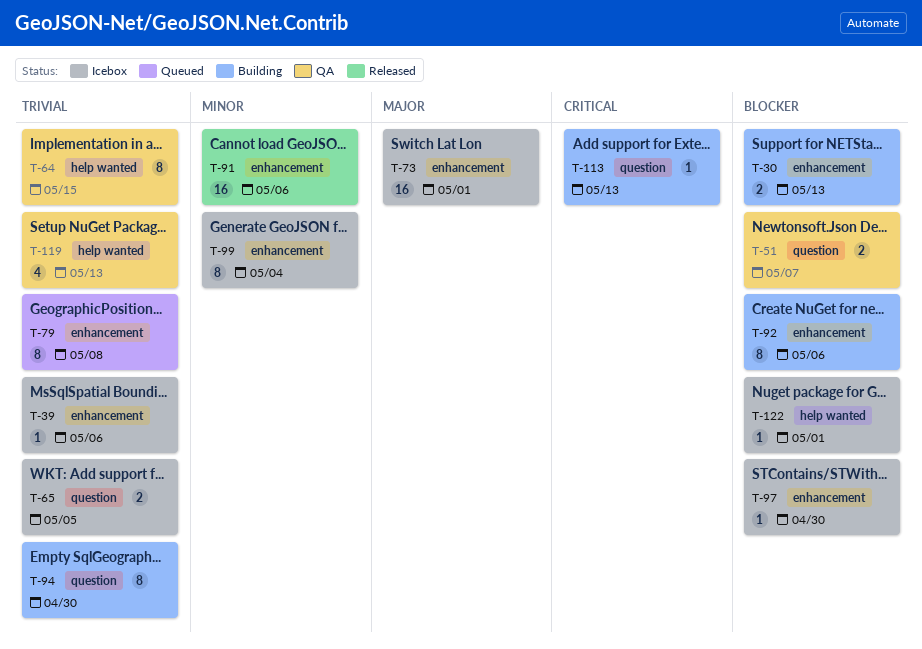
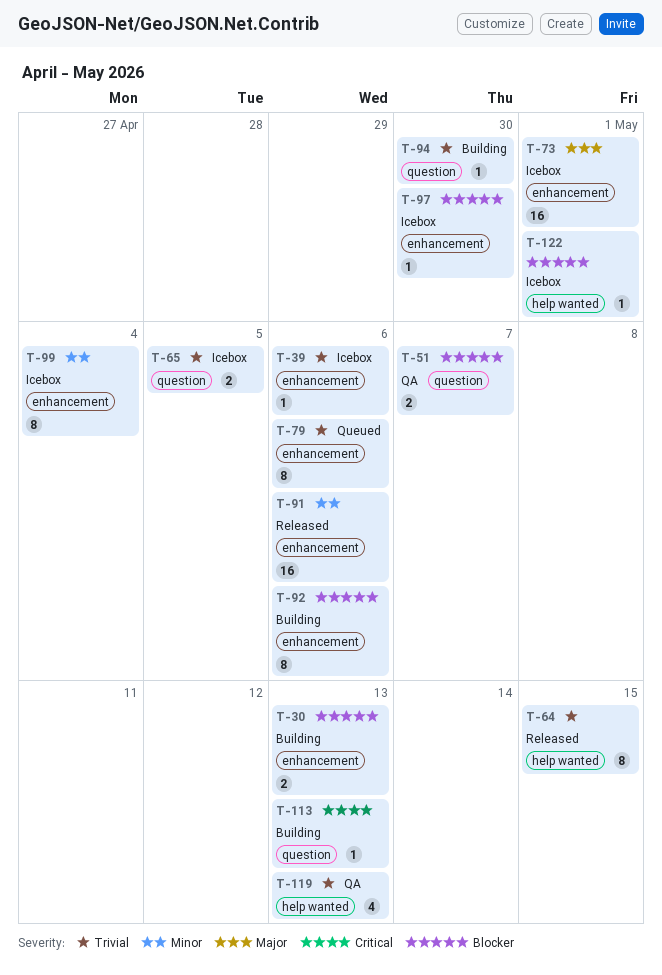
T-64, status: QA -> Released
T-79, due: May 8 -> May 6
T-94, estimate: 8 -> 1

